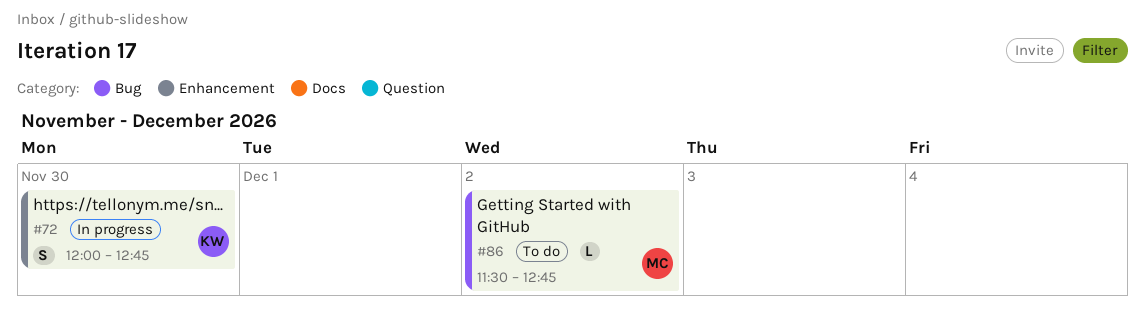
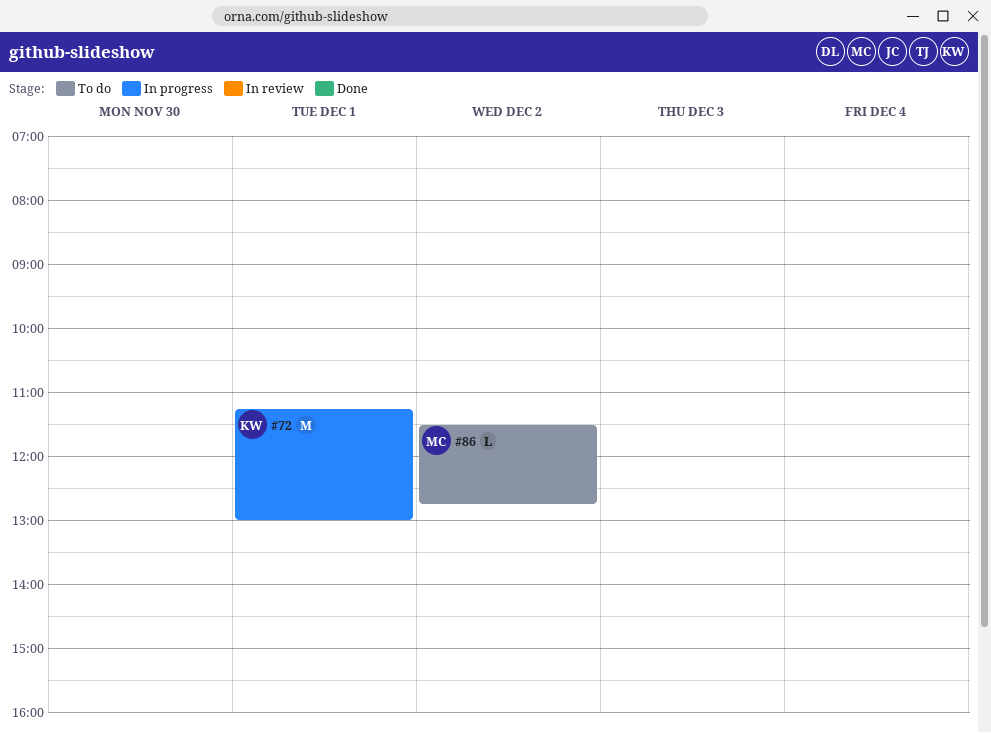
#72, estimate: S -> M
#72, day: Nov 30 -> Dec 1
#72, begins: 12:00 -> 11:15
#72, ends: 12:45 -> 13:00

